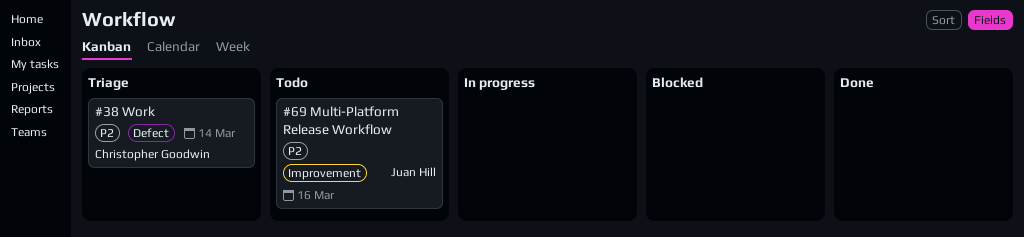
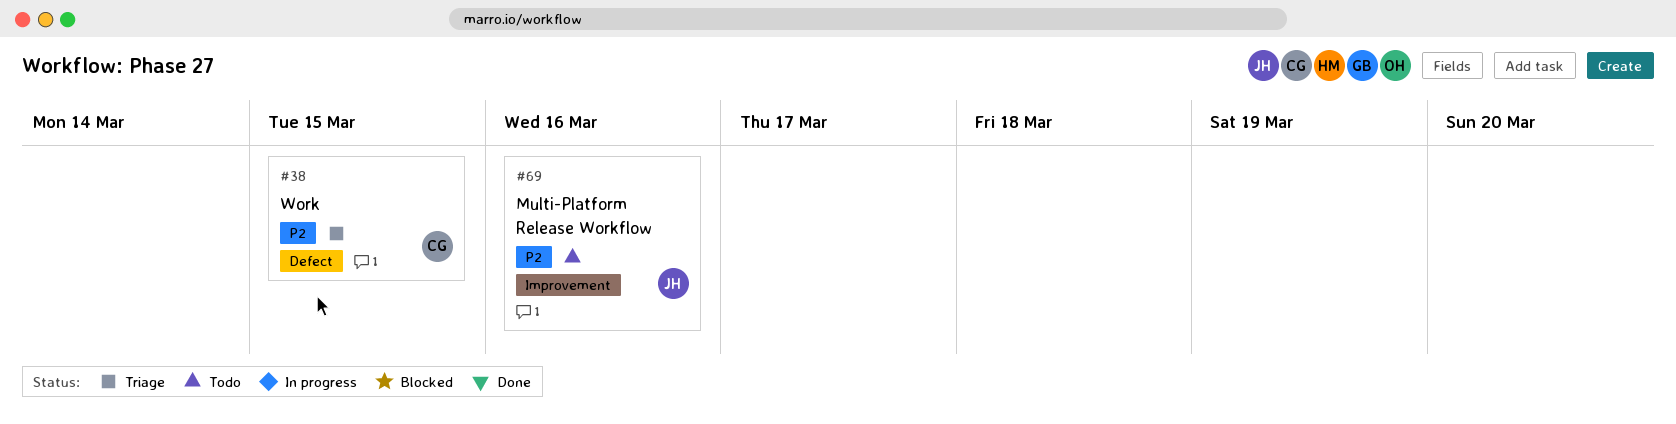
#38, due: Mar 14 -> Mar 15

